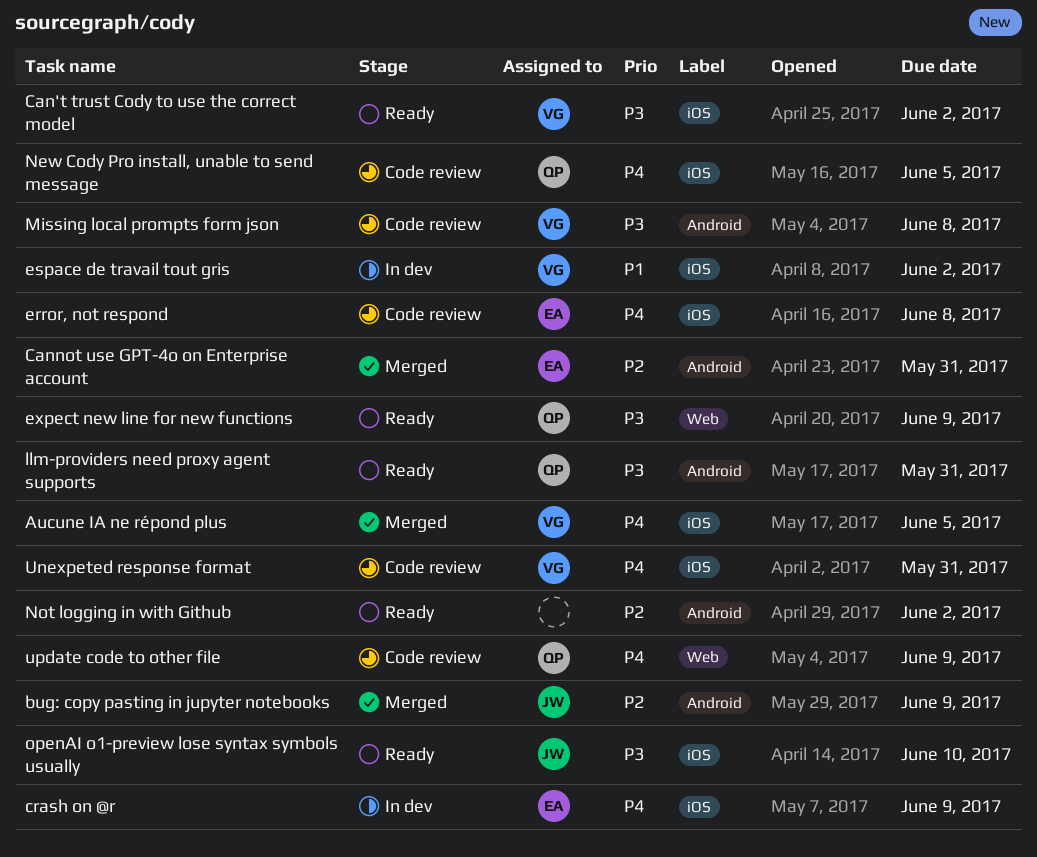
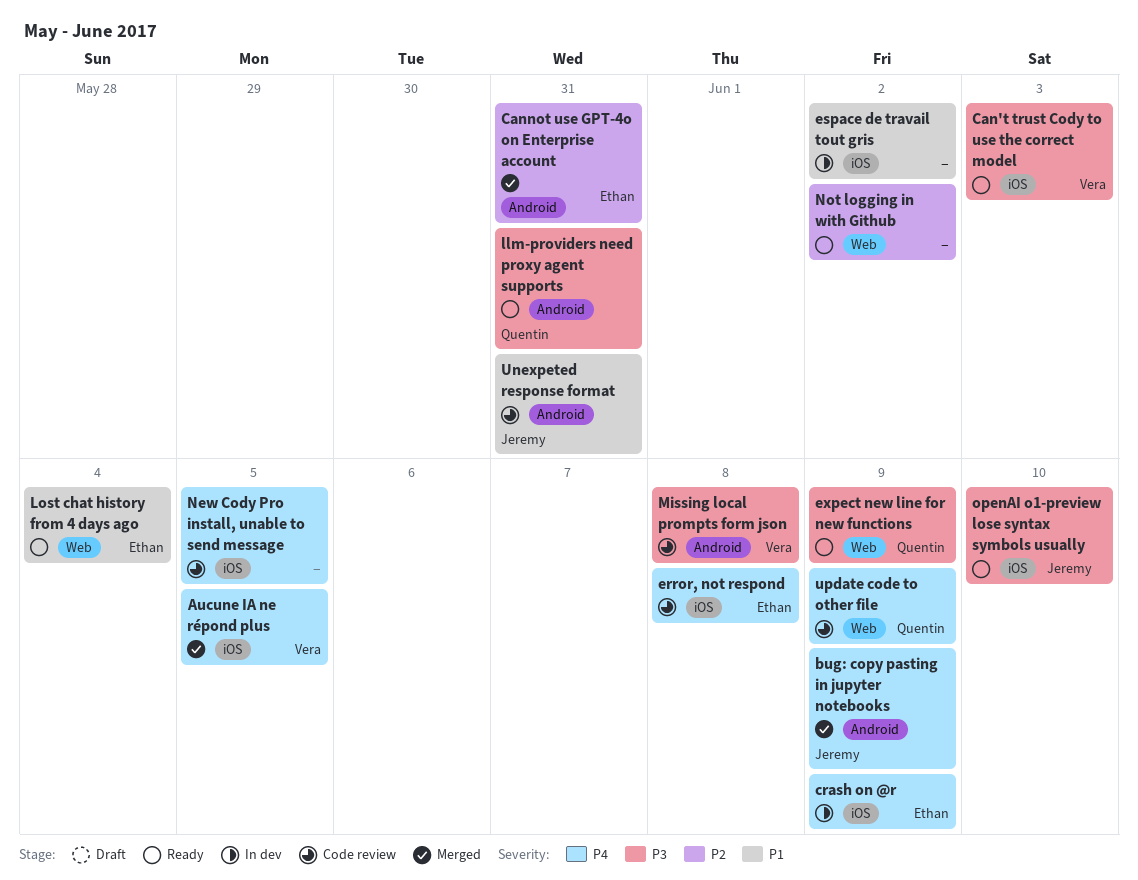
bug: copy pasting in jupyter notebooks, priority: P2 -> P4
Can't trust Cody to use the correct model, due: Jun 2 -> Jun 3
espace de travail tout gris, owner: Vera -> none
Lost chat history from 4 days ago: none -> present
New Cody Pro install, unable to send message, owner: Quentin -> none
Not logging in with Github, label: Android -> Web
Unexpeted response format, owner: Vera -> Jeremy
Unexpeted response format, priority: P4 -> P1
Unexpeted response format, label: iOS -> Android

